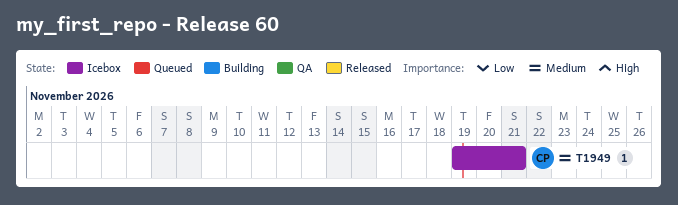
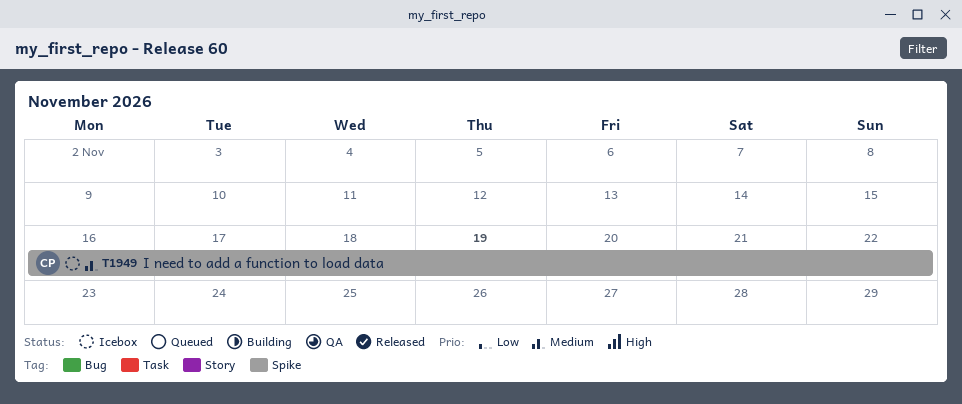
T1949, start: Nov 19 -> Nov 16
T1949, due: Nov 21 -> Nov 22

